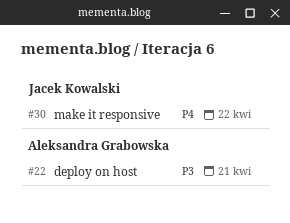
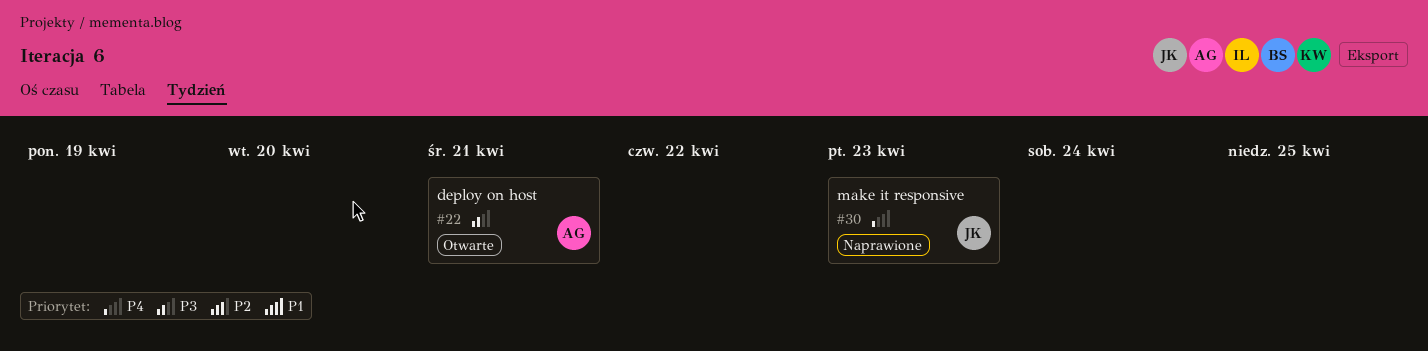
#30, due: Apr 22 -> Apr 23

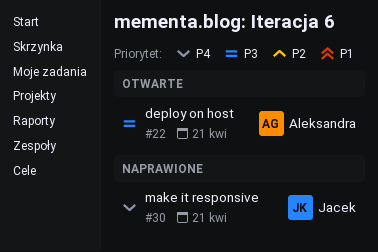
#30, due: Apr 23 -> Apr 21

